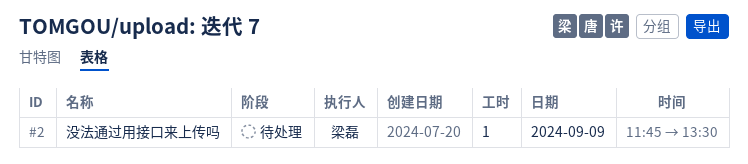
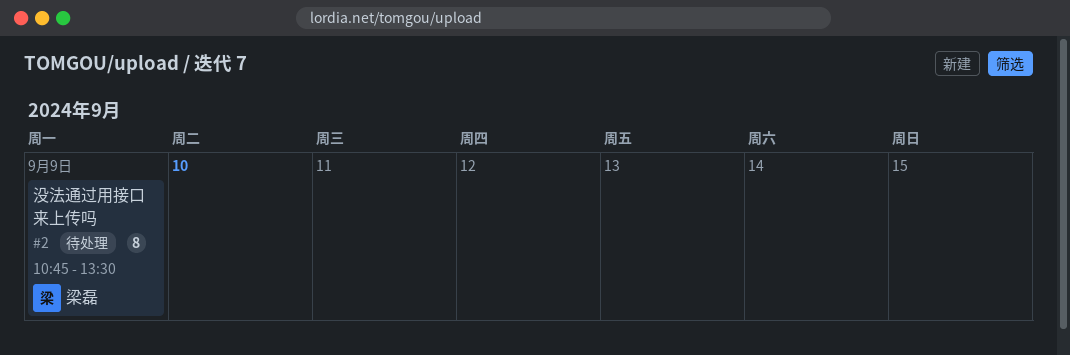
#2, estimate: 1 -> 8
#2, begins: 11:45 -> 10:45

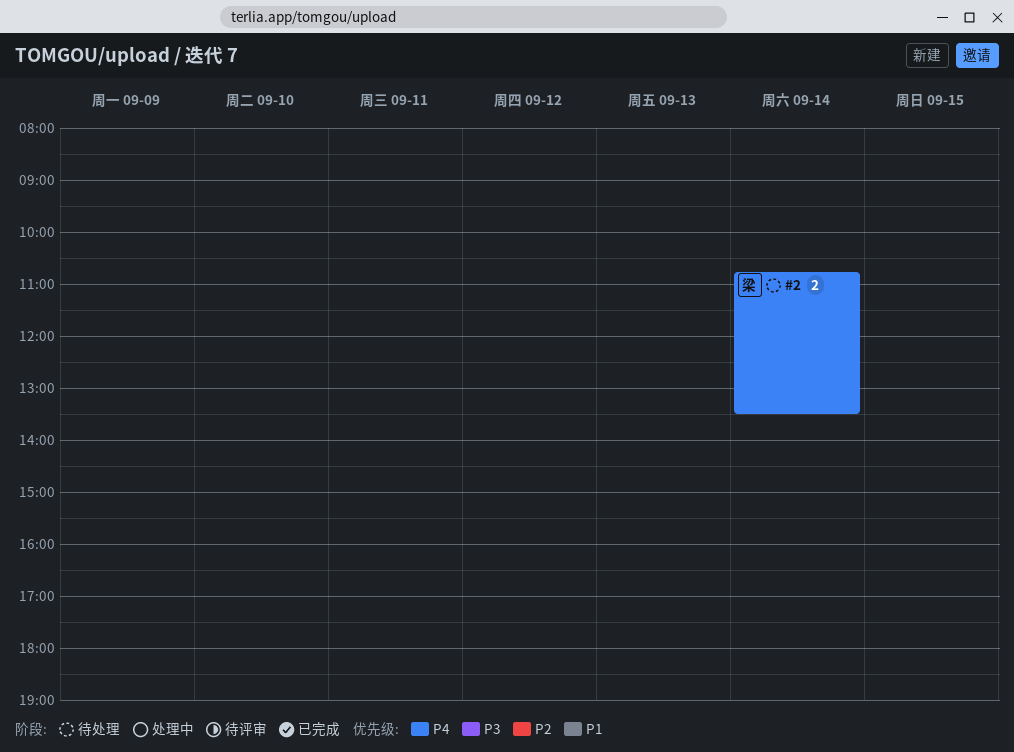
#2, estimate: 8 -> 2
#2, day: Sep 9 -> Sep 14

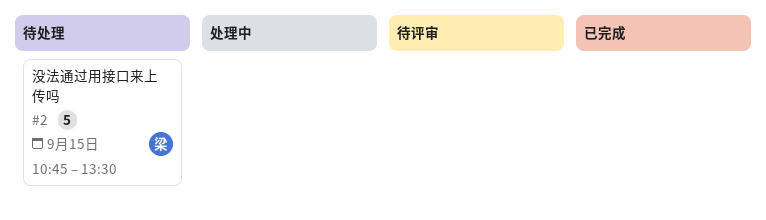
#2, estimate: 2 -> 5
#2, day: Sep 14 -> Sep 15

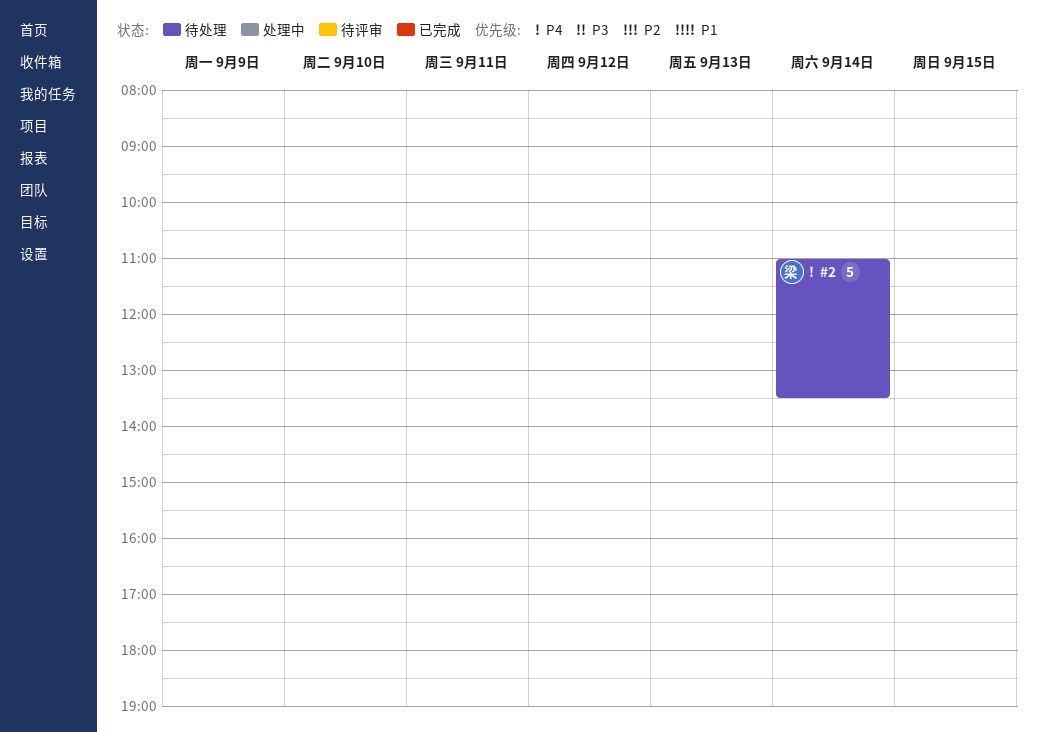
#2, day: Sep 15 -> Sep 14
#2, begins: 10:45 -> 11:00

